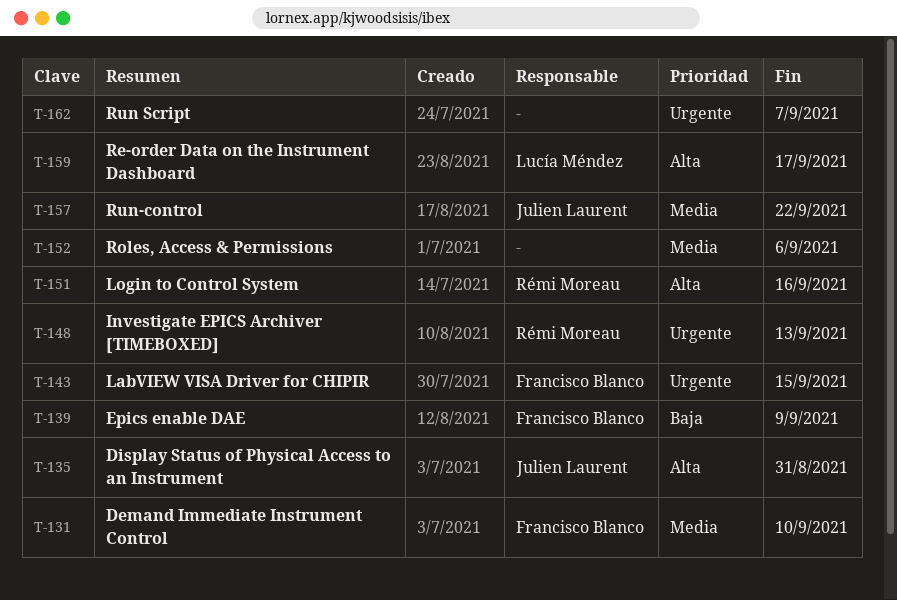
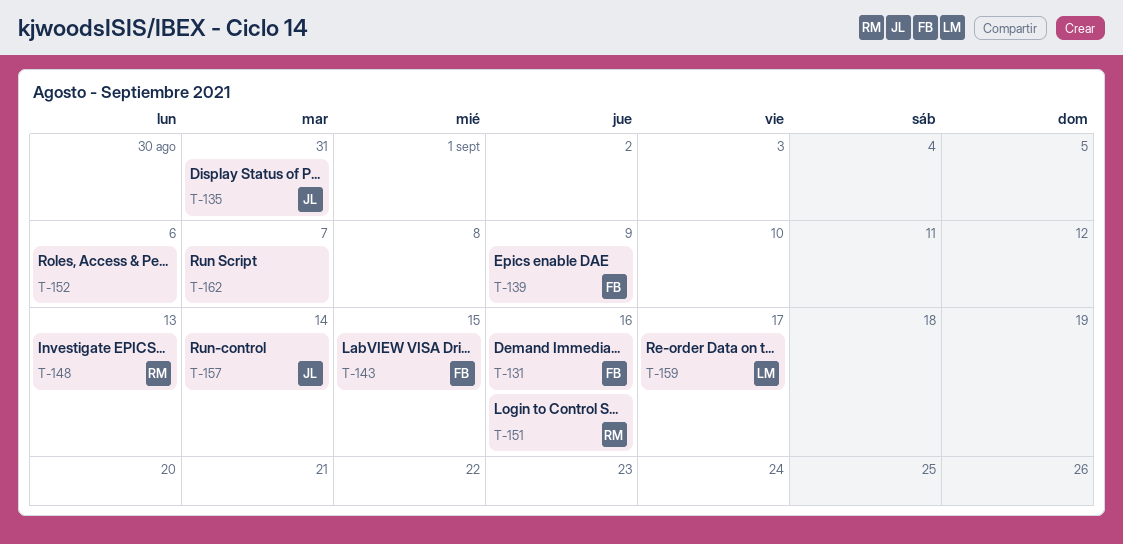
T-131, due: Sep 10 -> Sep 16
T-157, due: Sep 22 -> Sep 14

